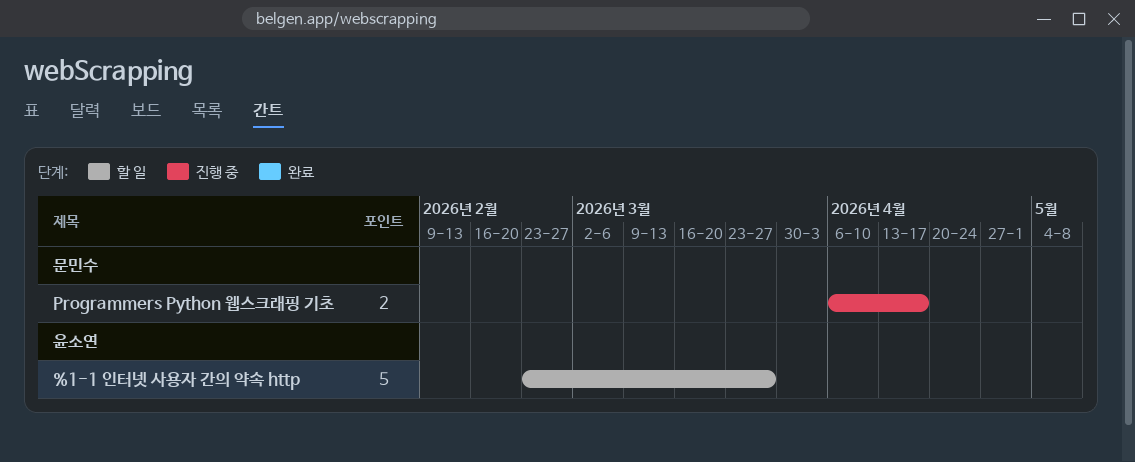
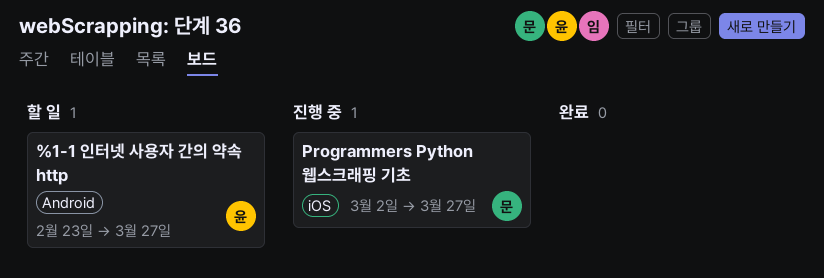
Programmers Python 웹스크래핑 기초, start: Apr 6 -> Mar 2
Programmers Python 웹스크래핑 기초, due: Apr 17 -> Mar 27

